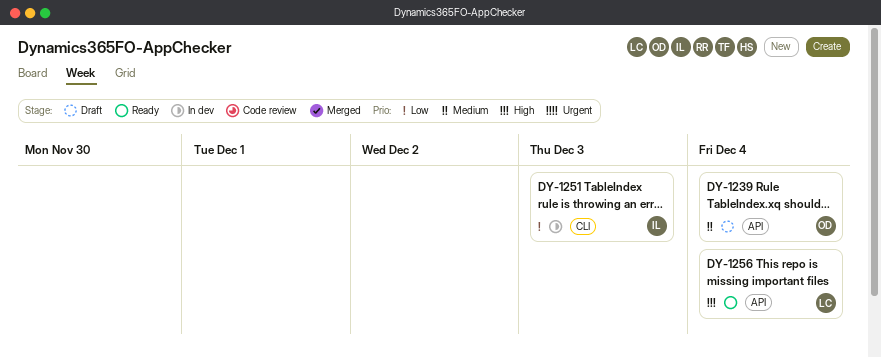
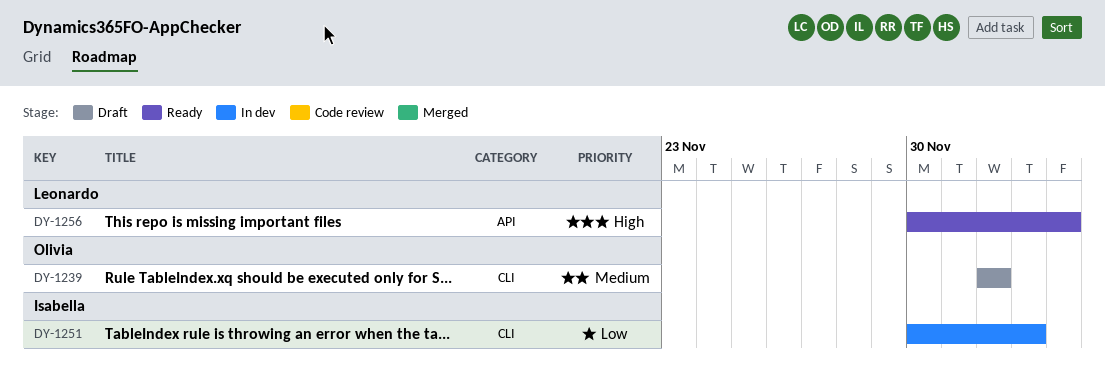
DY-1239, label: API -> CLI
DY-1239, due: Dec 4 -> Dec 2

